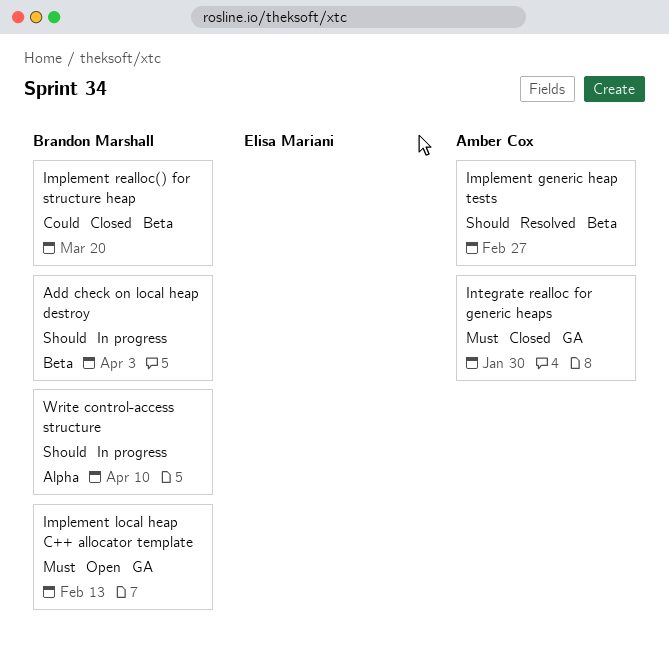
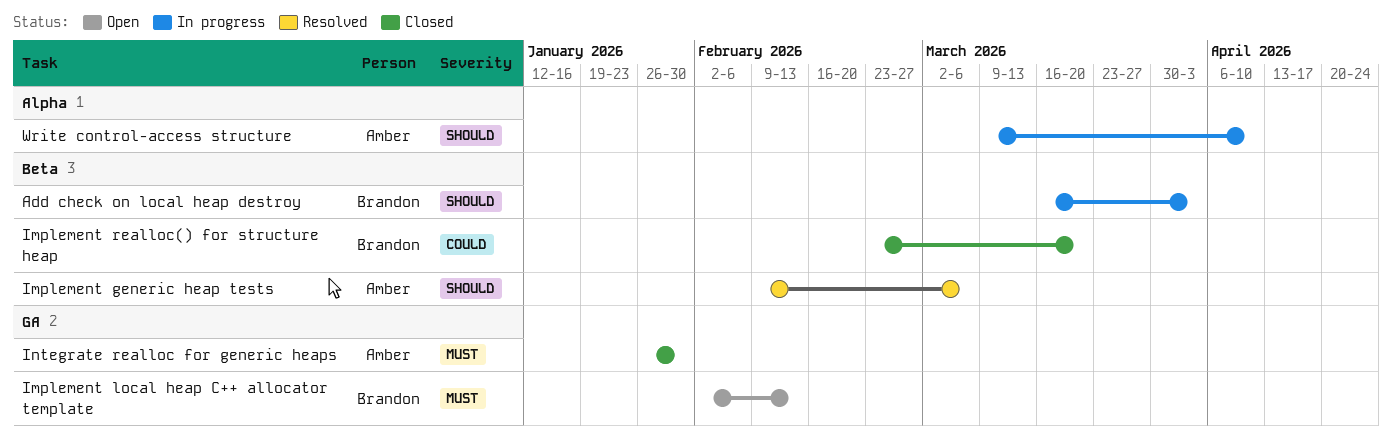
Implement generic heap tests, due: Feb 27 -> Mar 6
Write control-access structure, owner: Brandon Marshall -> Amber Cox

